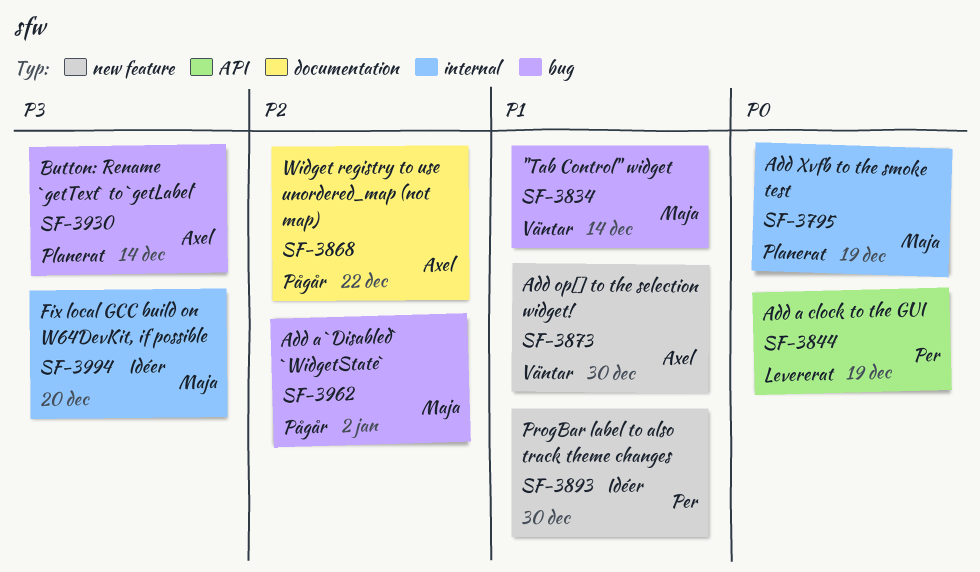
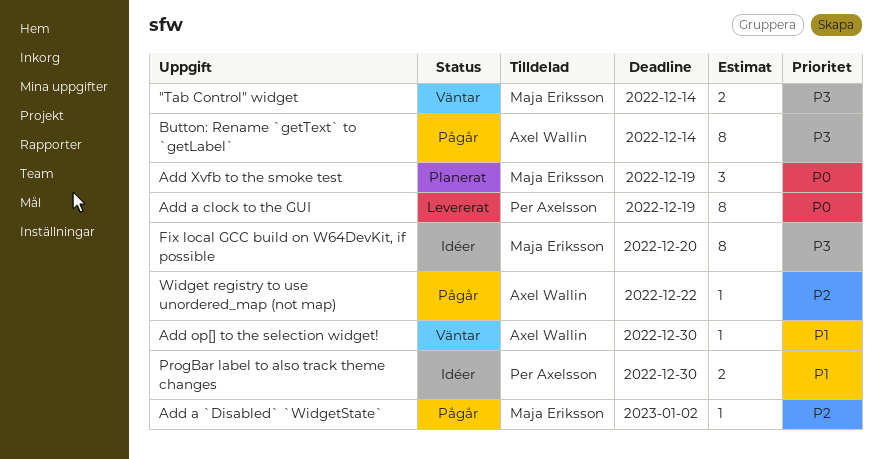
"Tab Control" widget, priority: P1 -> P3
Button: Rename `getText` to `getLabel`, status: Planerat -> Pågår

